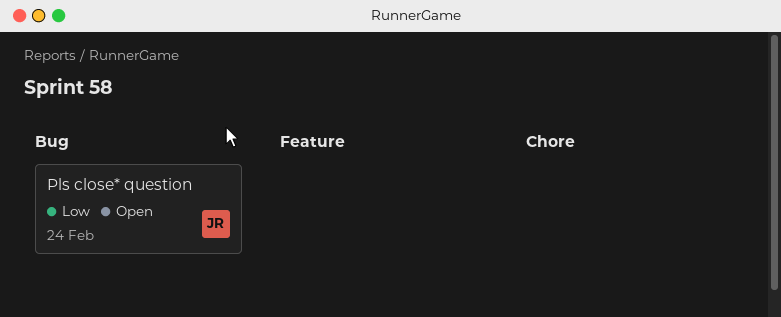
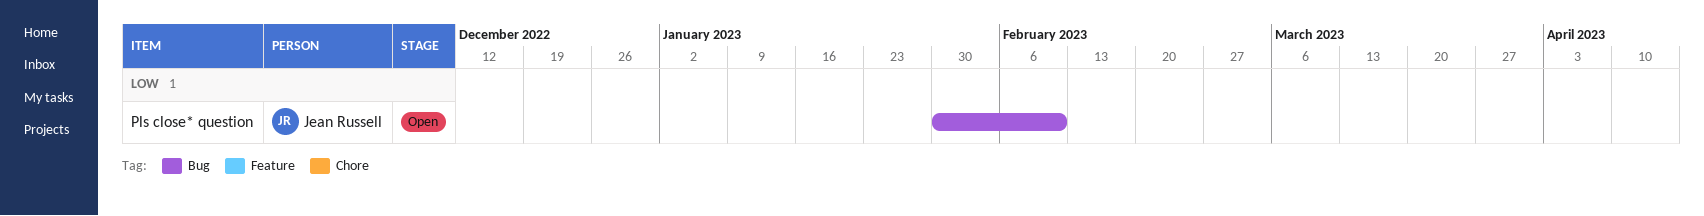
Pls close* question, due: Feb 24 -> Feb 10

